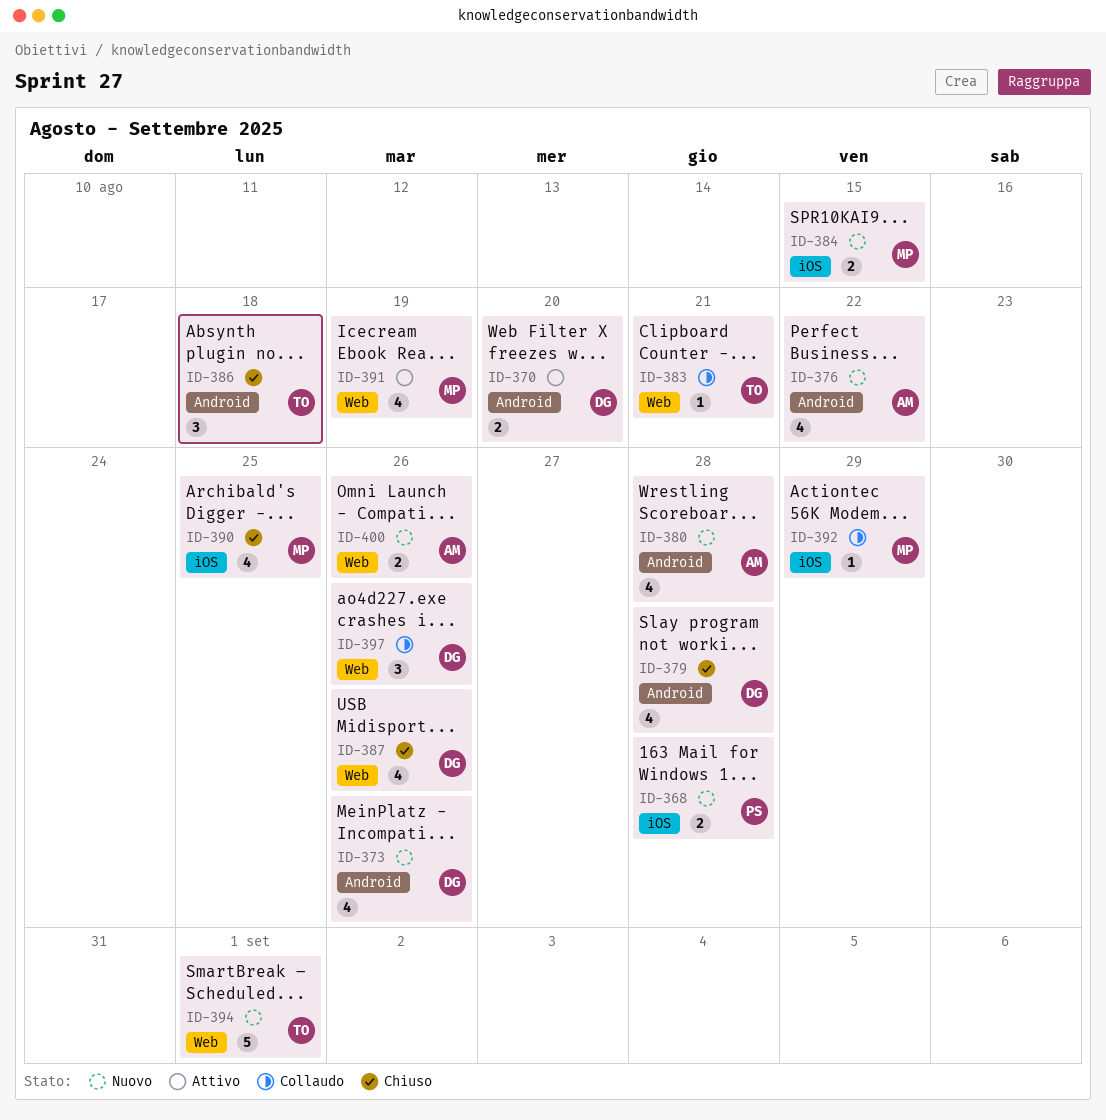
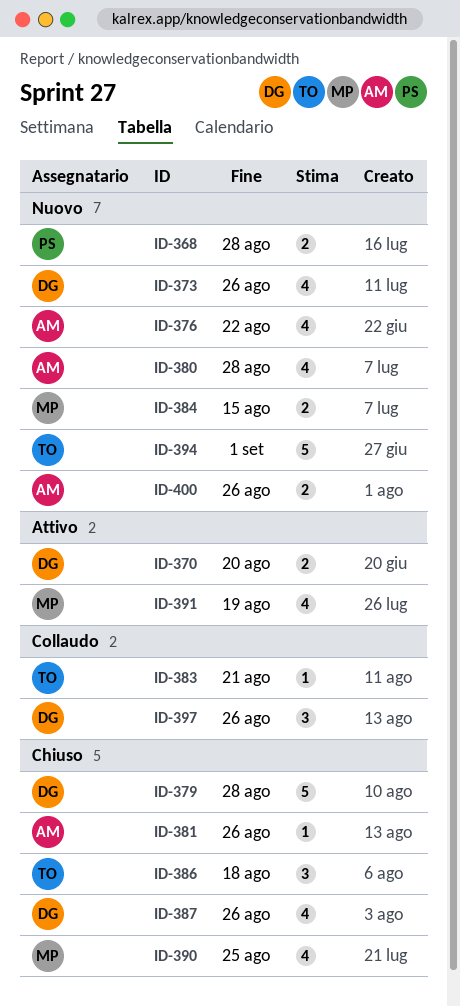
ID-379, estimate: 4 -> 5
ID-381: none -> present
ID-392: present -> none

